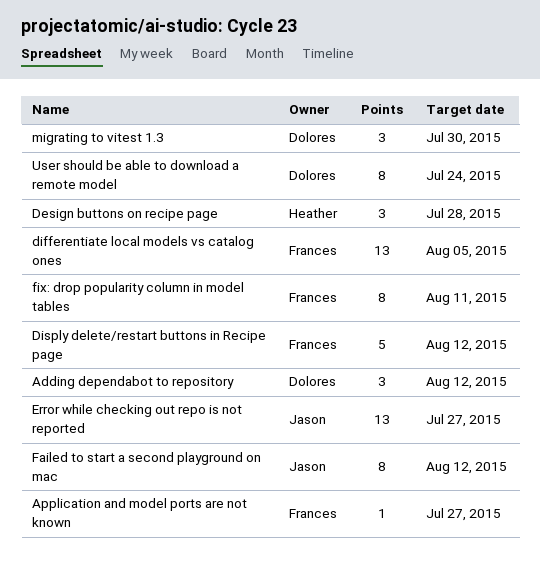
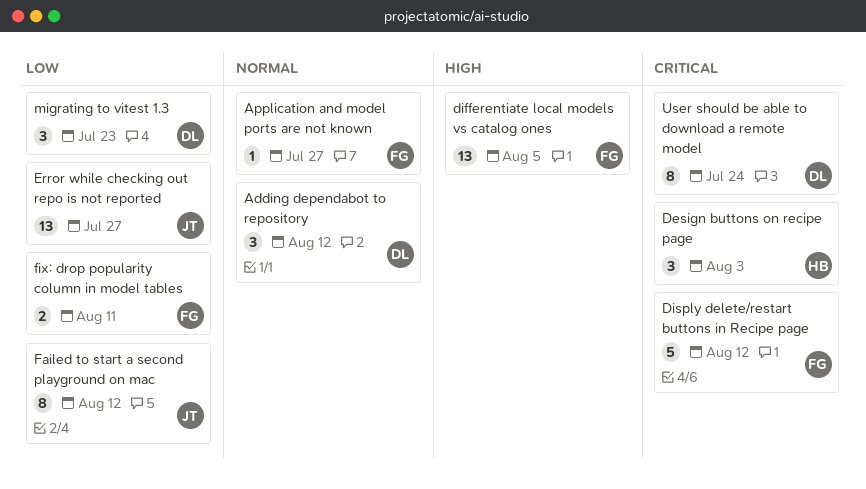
Design buttons on recipe page, due: Jul 28 -> Aug 3
fix: drop popularity column in model tables, estimate: 8 -> 2
migrating to vitest 1.3, due: Jul 30 -> Jul 23

